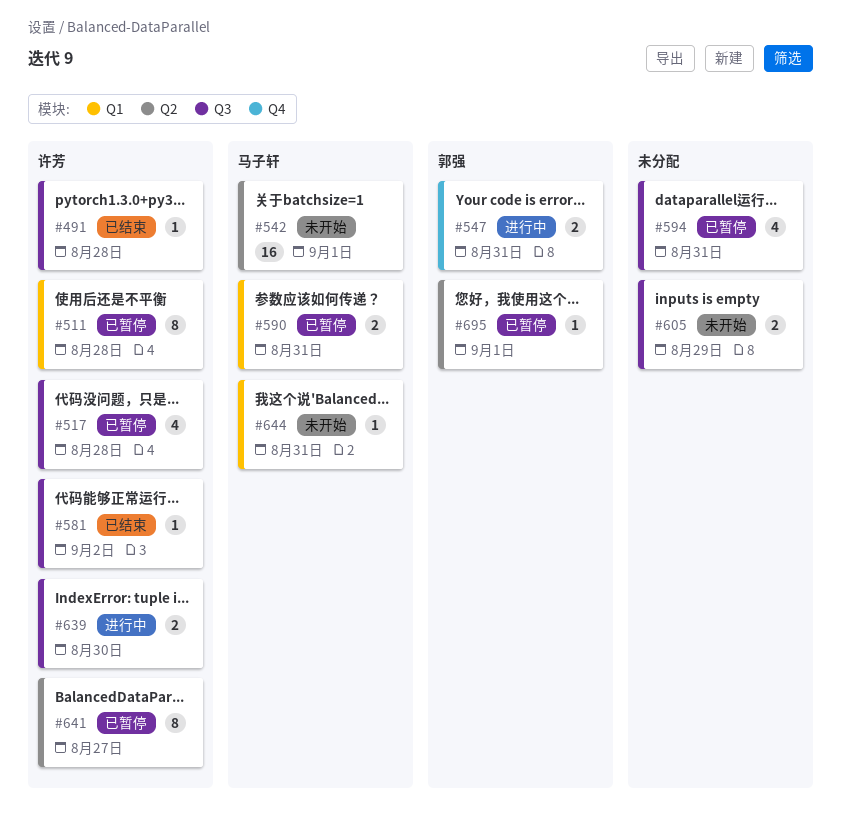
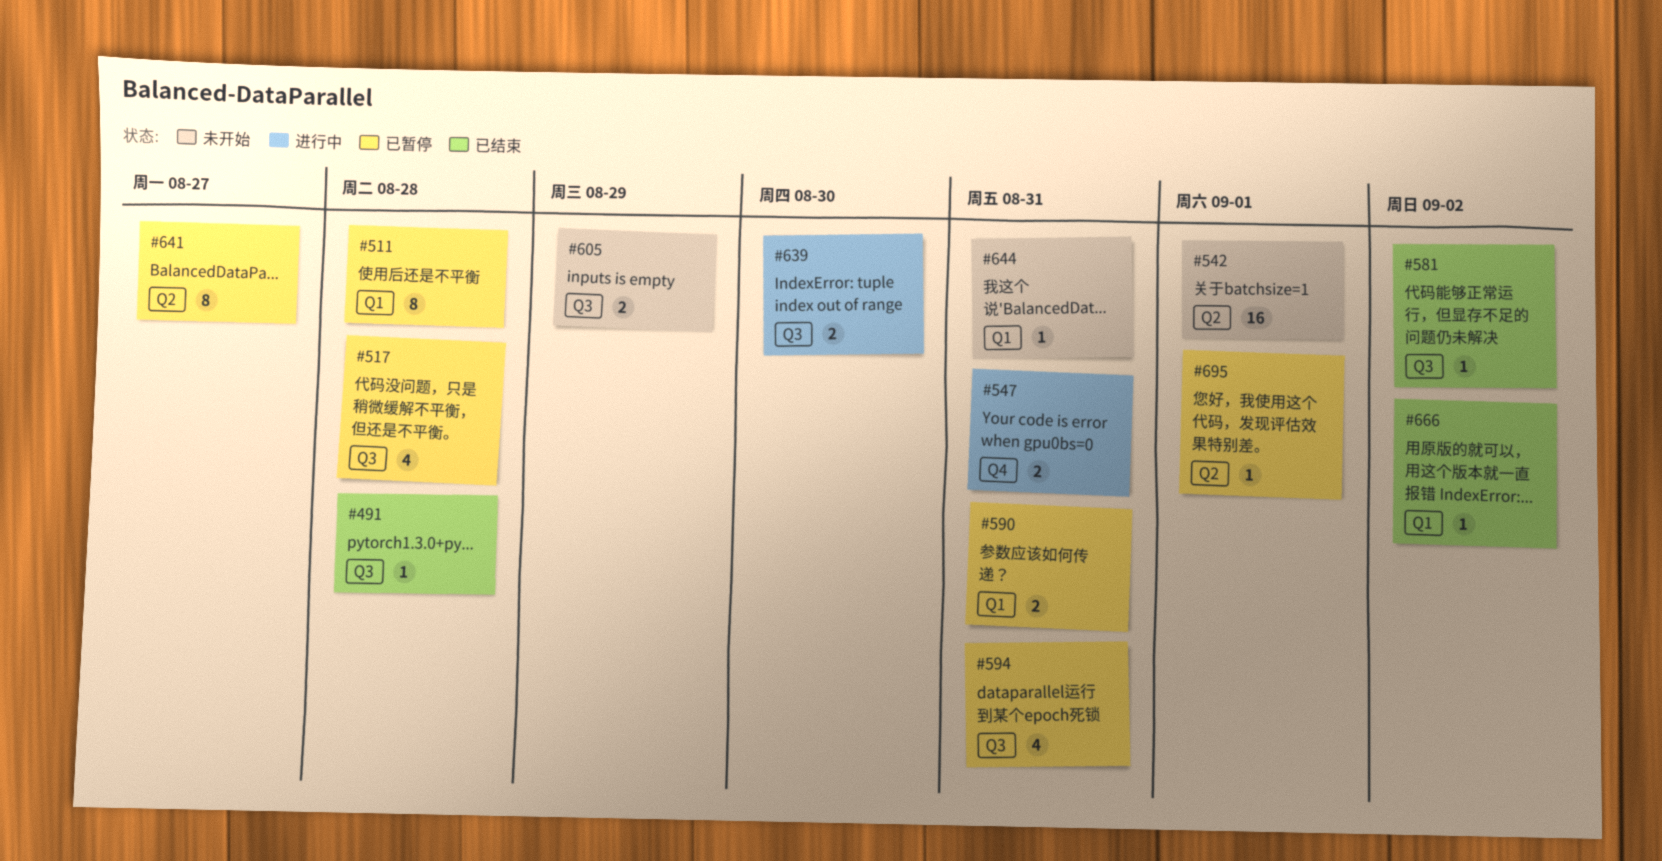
#666: none -> present

